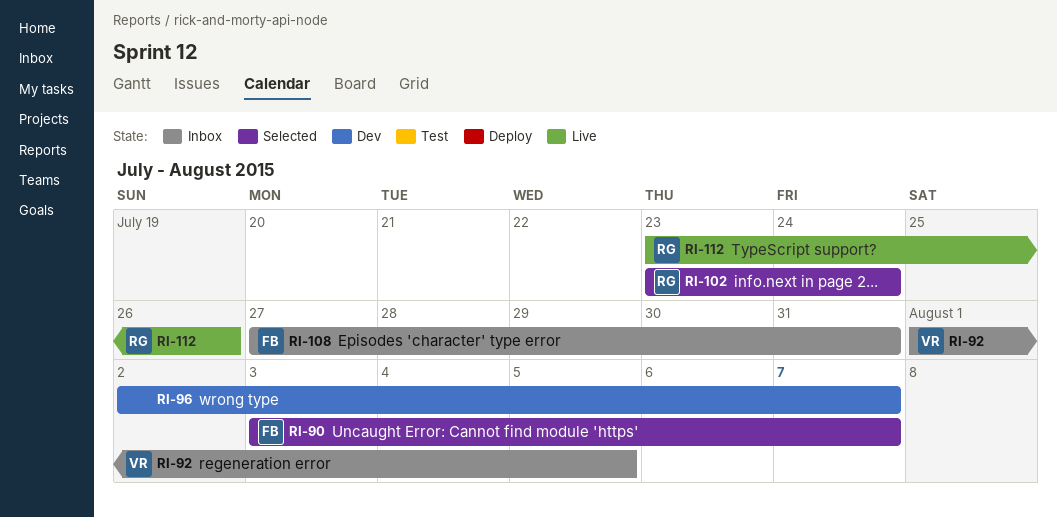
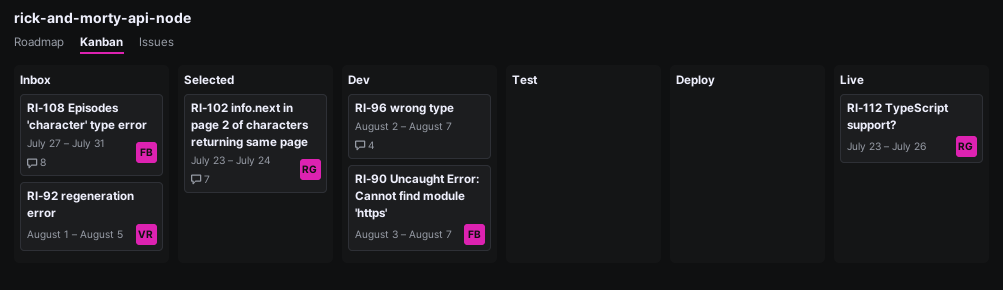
RI-90, status: Selected -> Dev

